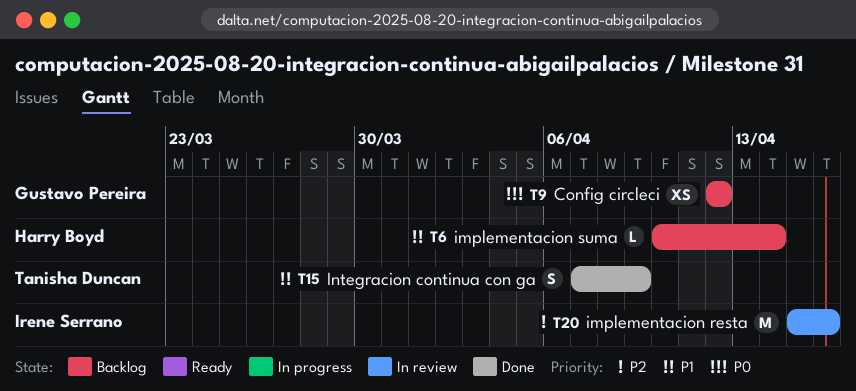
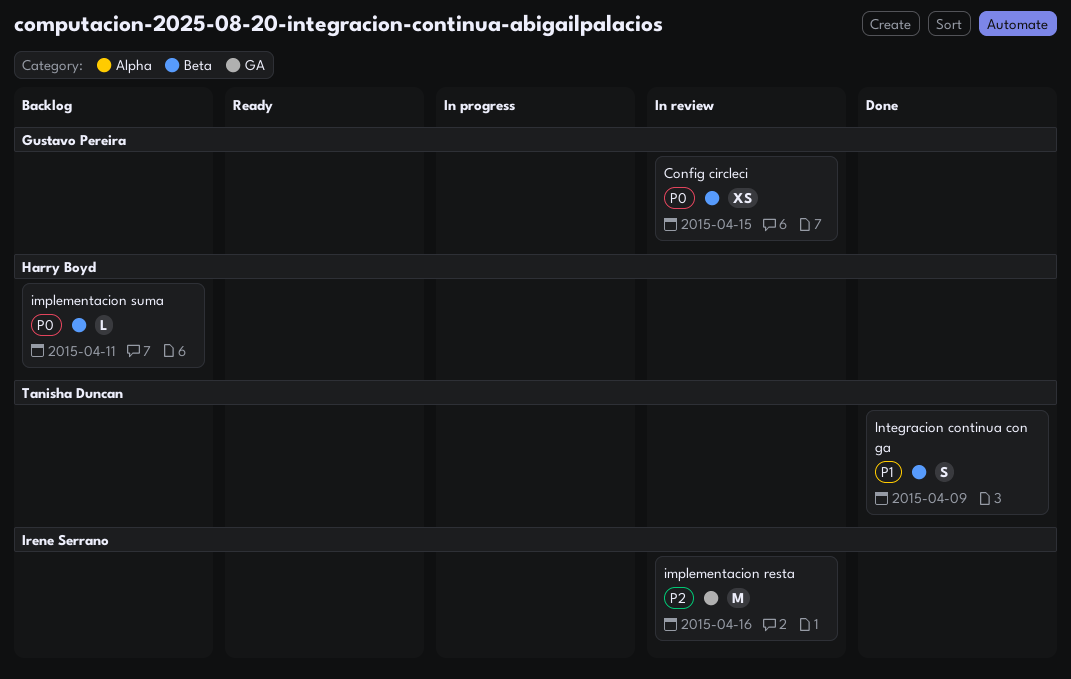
Config circleci, status: Backlog -> In review
Config circleci, due: Apr 12 -> Apr 15
implementacion suma, priority: P1 -> P0
implementacion suma, due: Apr 14 -> Apr 11

